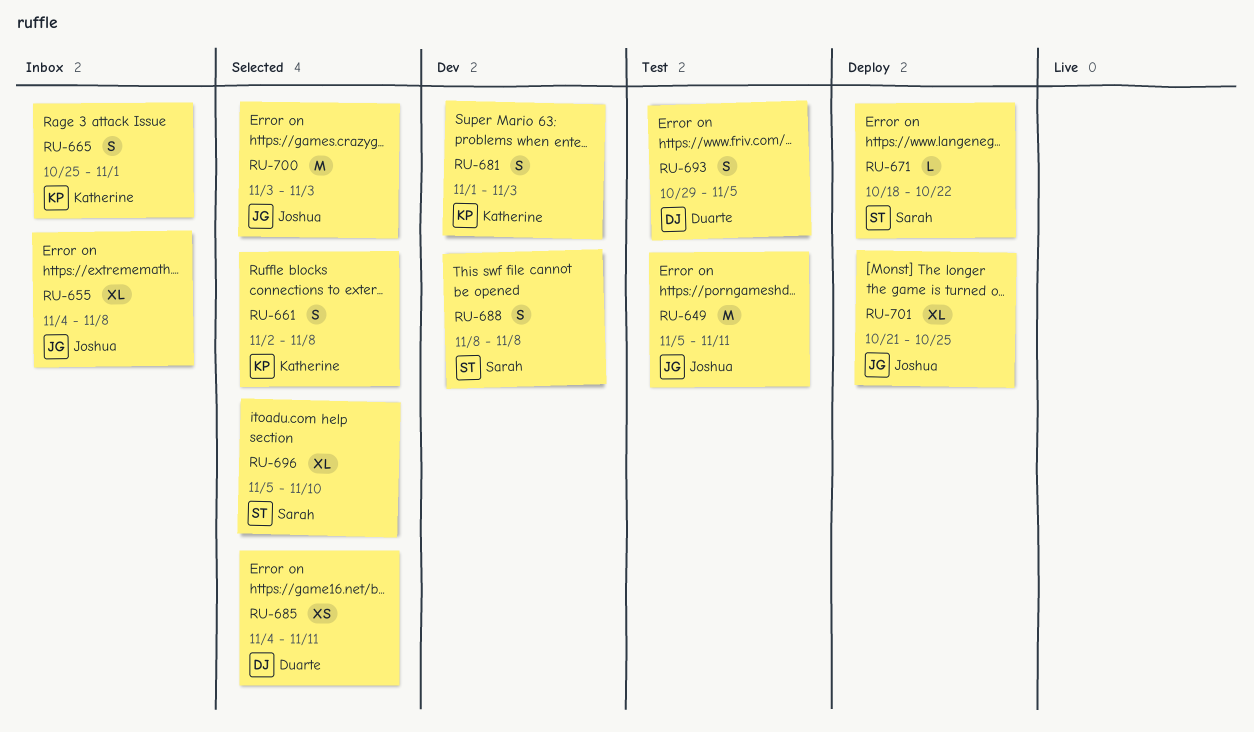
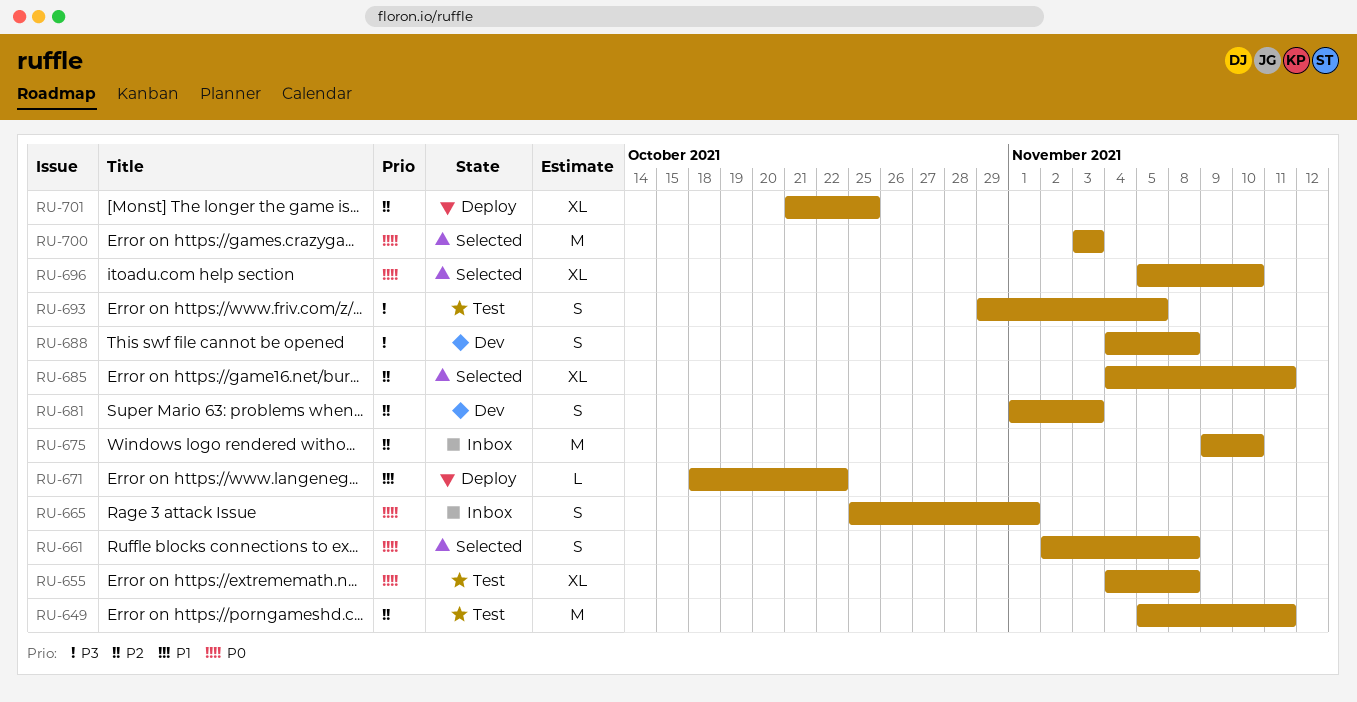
RU-655, status: Inbox -> Test
RU-675: none -> present
RU-685, estimate: XS -> XL
RU-688, start: Nov 8 -> Nov 4

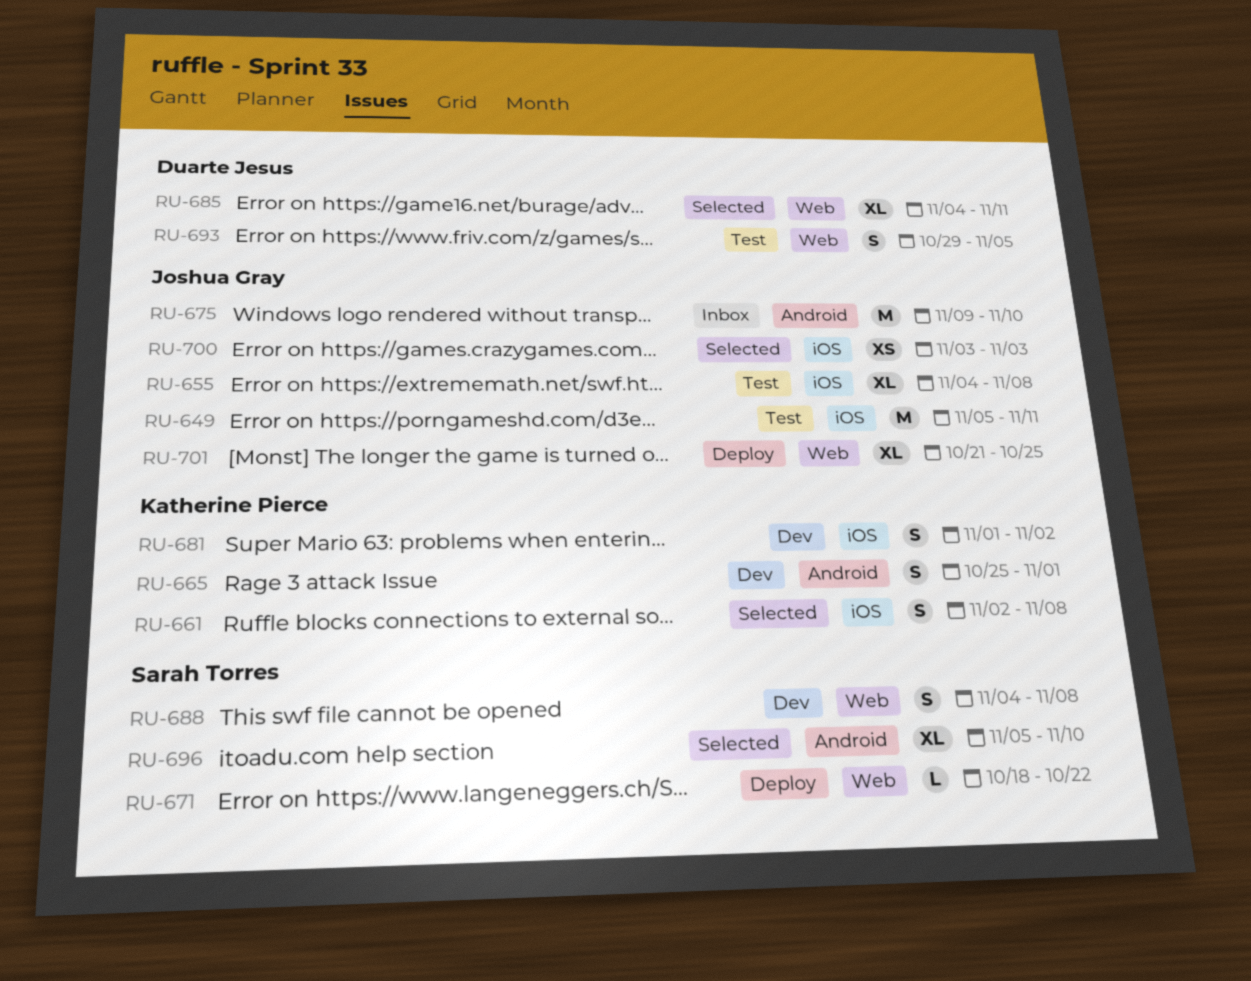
RU-665, status: Inbox -> Dev
RU-681, due: Nov 3 -> Nov 2
RU-700, estimate: M -> XS

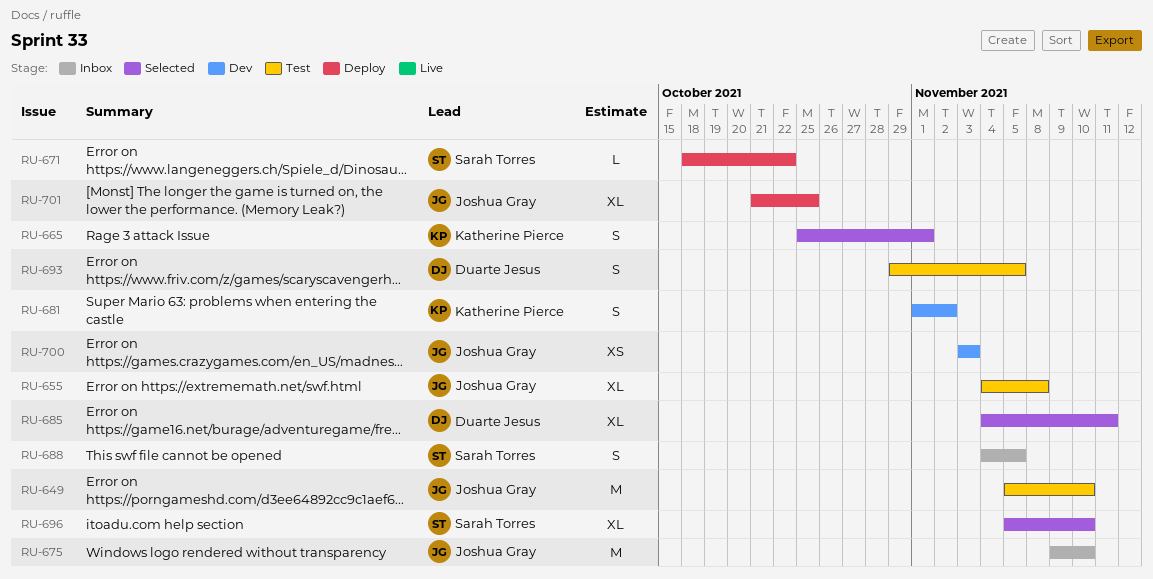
RU-649, due: Nov 11 -> Nov 10
RU-661: present -> none
RU-665, status: Dev -> Selected
RU-688, status: Dev -> Inbox
RU-688, due: Nov 8 -> Nov 5
RU-700, status: Selected -> Dev

